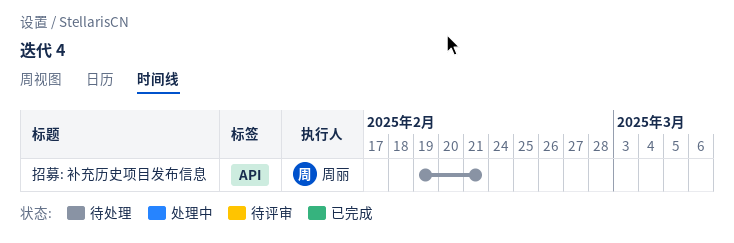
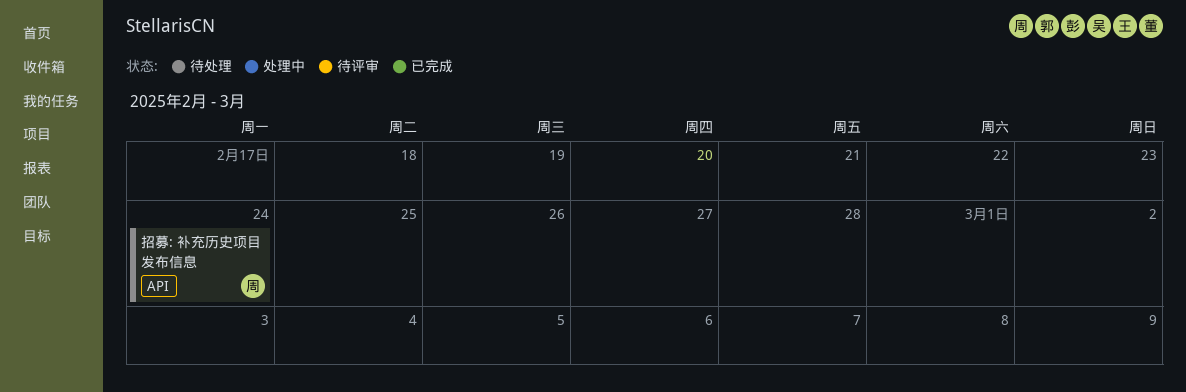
招募: 补充历史项目发布信息, due: Feb 21 -> Feb 24

